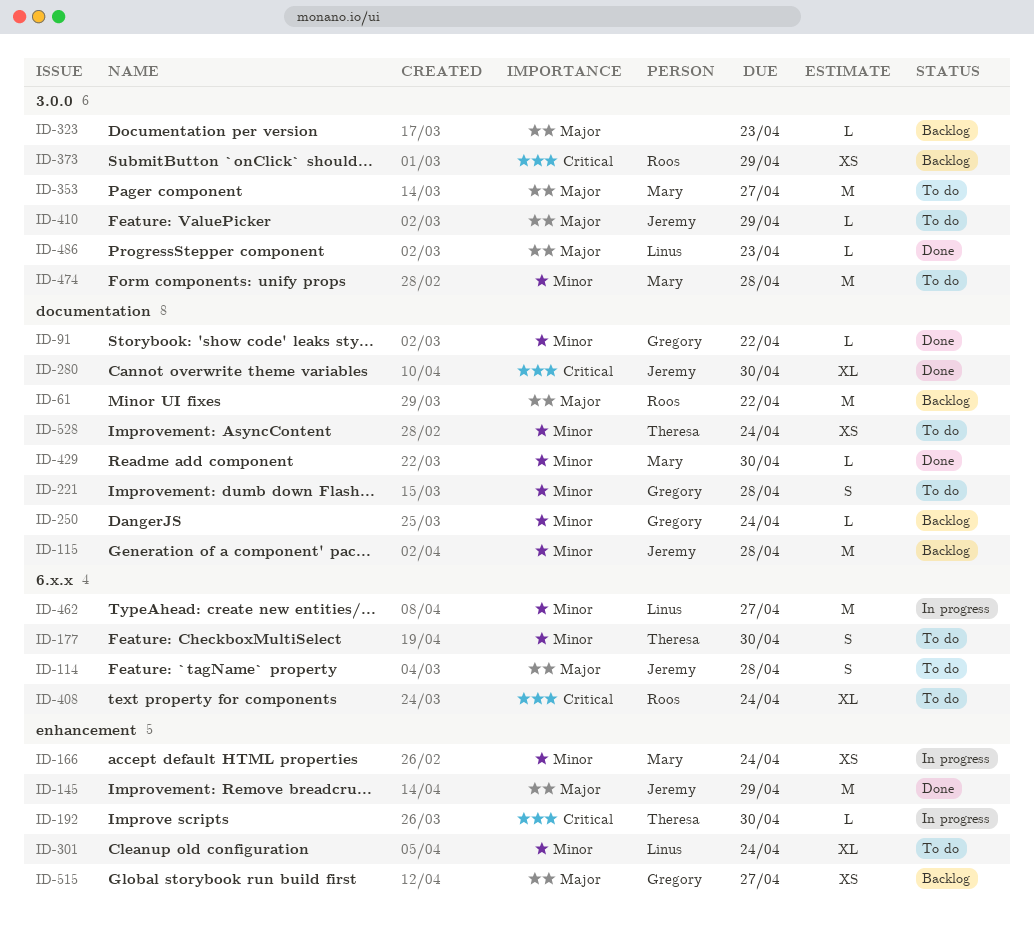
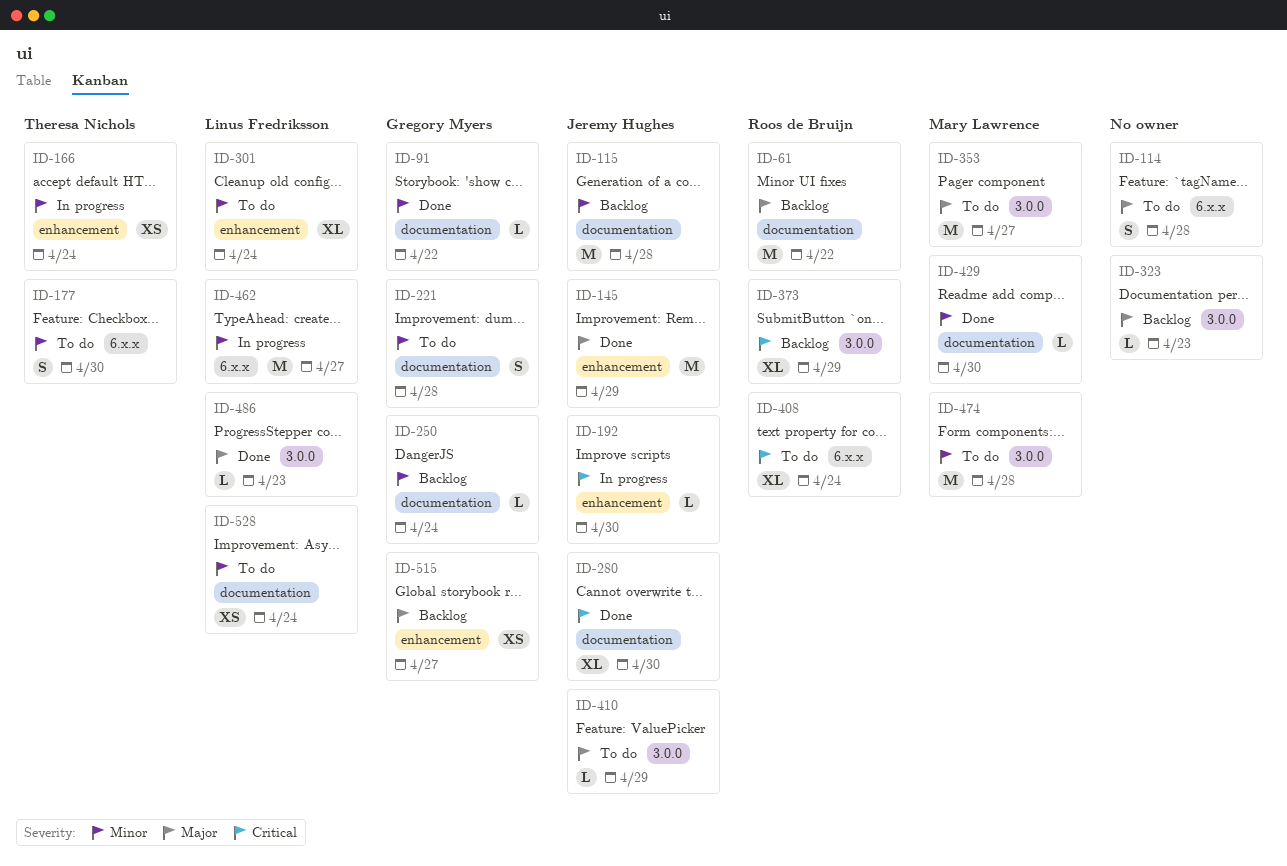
ID-114, owner: Jeremy Hughes -> none
ID-166, owner: Mary Lawrence -> Theresa Nichols
ID-192, owner: Theresa Nichols -> Jeremy Hughes
ID-373, estimate: XS -> XL
ID-528, owner: Theresa Nichols -> Linus Fredriksson

